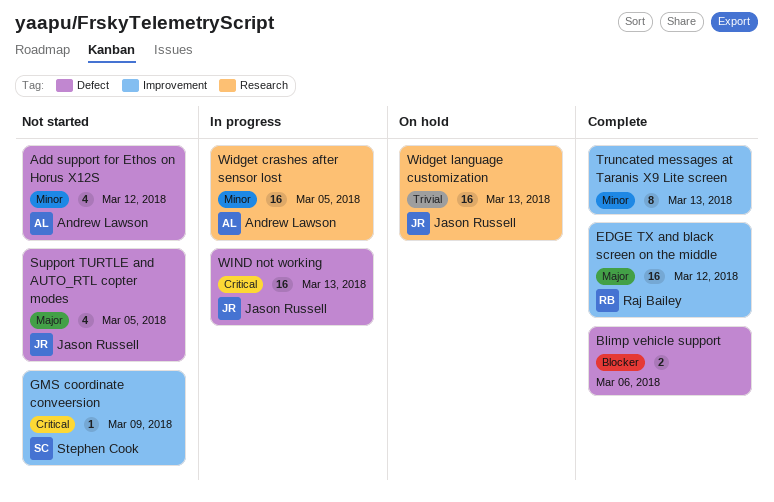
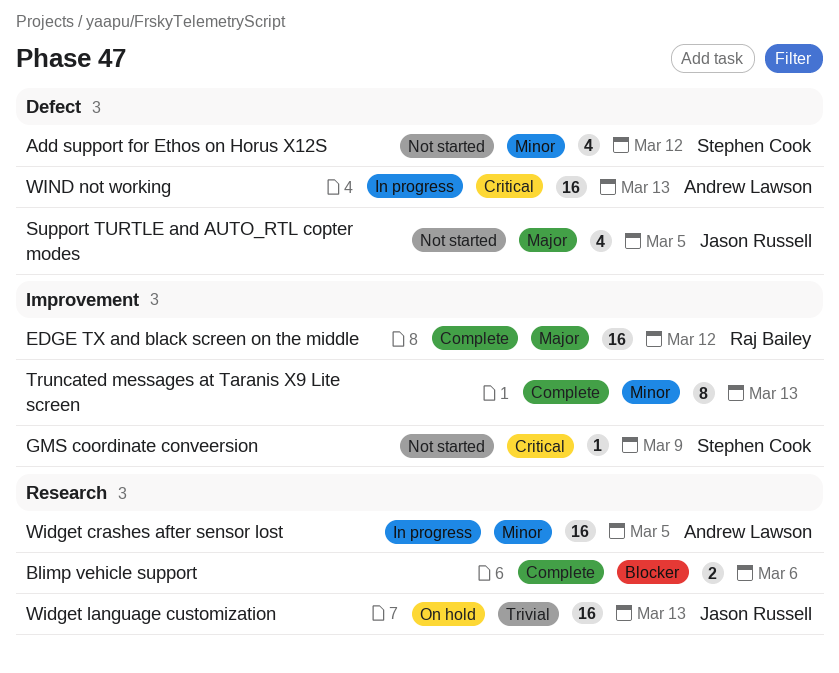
Add support for Ethos on Horus X12S, owner: Andrew Lawson -> Stephen Cook
Blimp vehicle support, label: Defect -> Research
WIND not working, owner: Jason Russell -> Andrew Lawson

